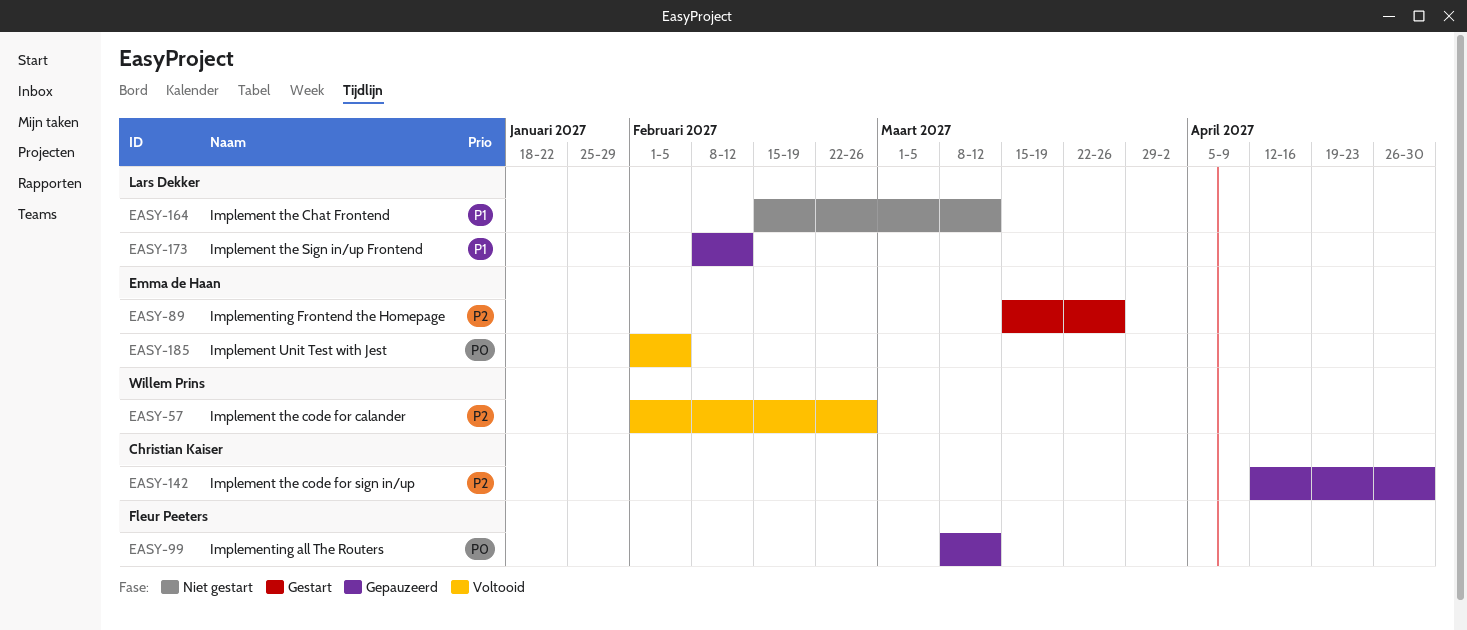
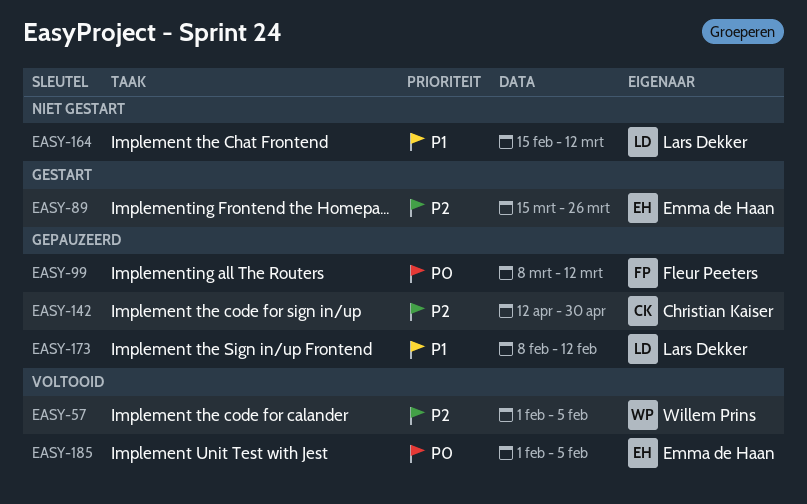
EASY-57, due: Feb 26 -> Feb 5

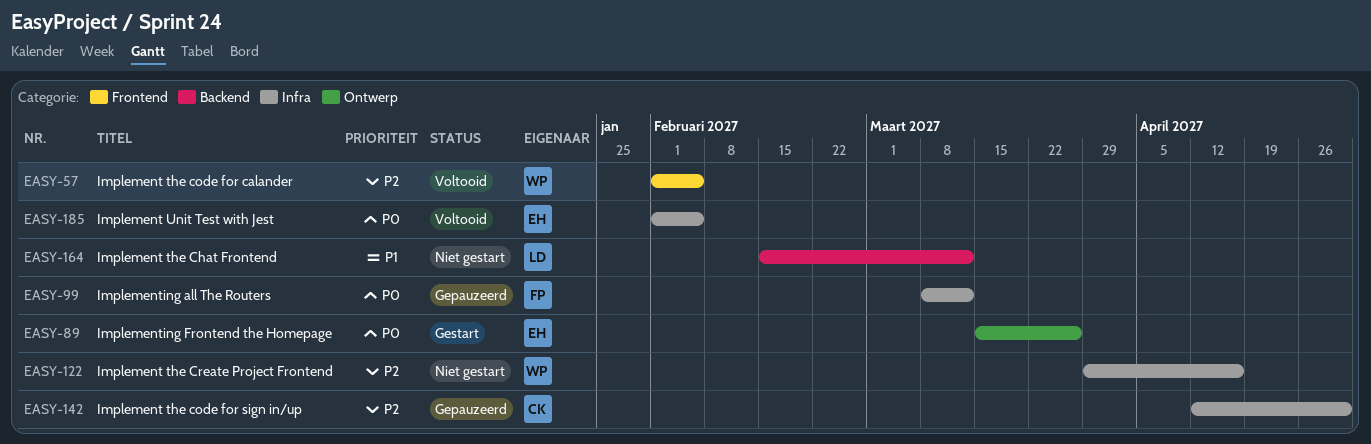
EASY-89, priority: P2 -> P0
EASY-122: none -> present
EASY-173: present -> none

